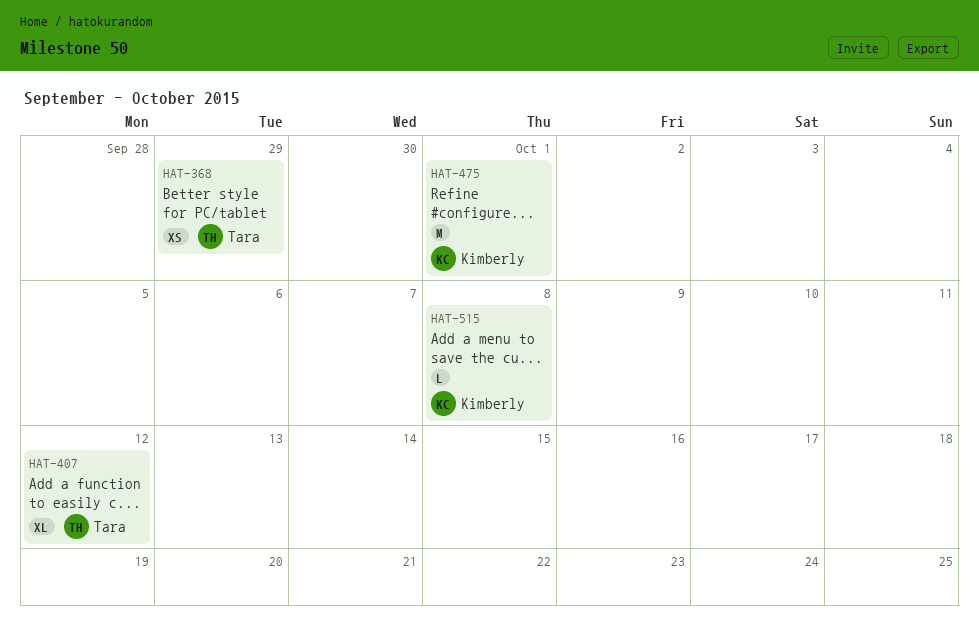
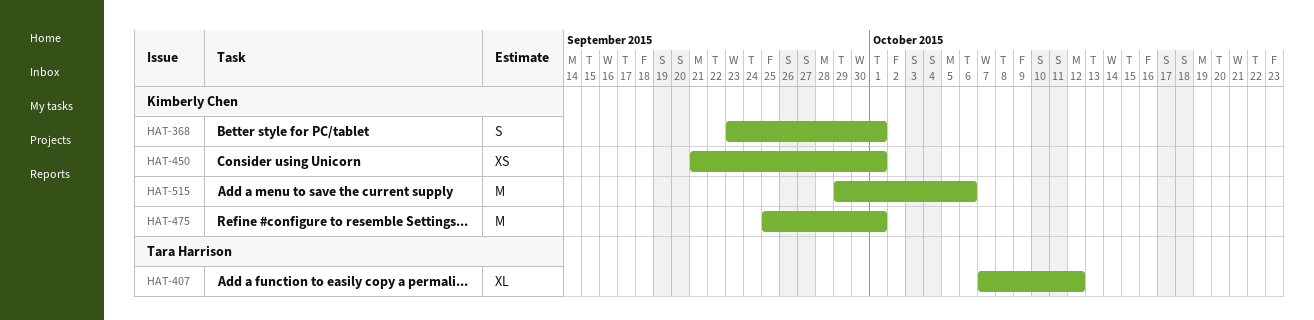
HAT-368, owner: Tara Harrison -> Kimberly Chen
HAT-368, estimate: XS -> S
HAT-368, due: Sep 29 -> Oct 1
HAT-450: none -> present
HAT-515, estimate: L -> M
HAT-515, due: Oct 8 -> Oct 6

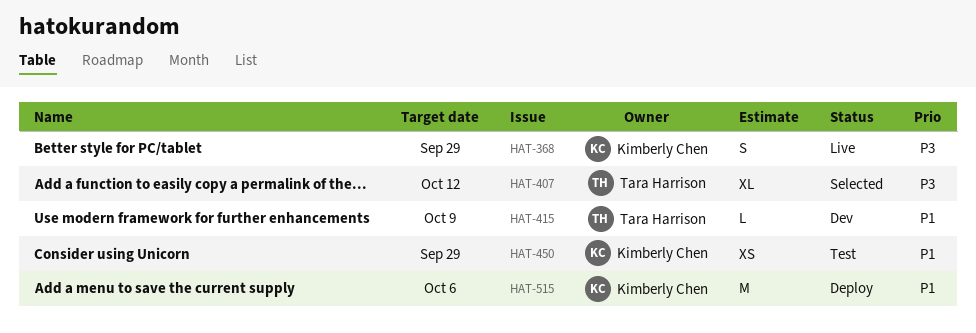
HAT-368, due: Oct 1 -> Sep 29
HAT-415: none -> present
HAT-450, due: Oct 1 -> Sep 29
HAT-475: present -> none

